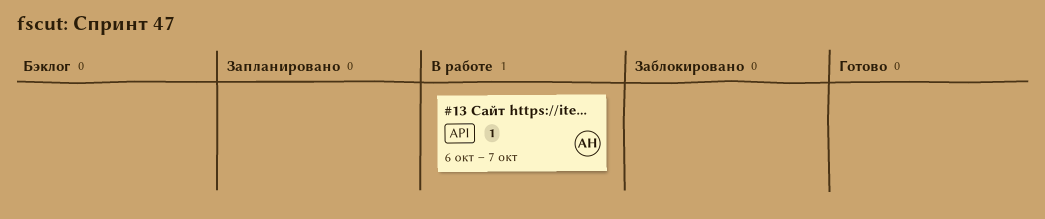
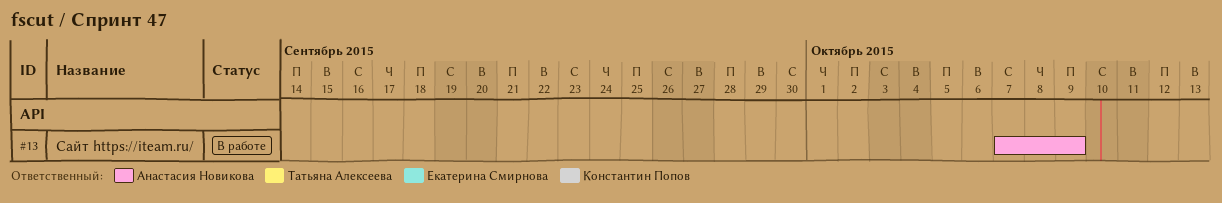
#13, start: Oct 6 -> Oct 7
#13, due: Oct 7 -> Oct 9

